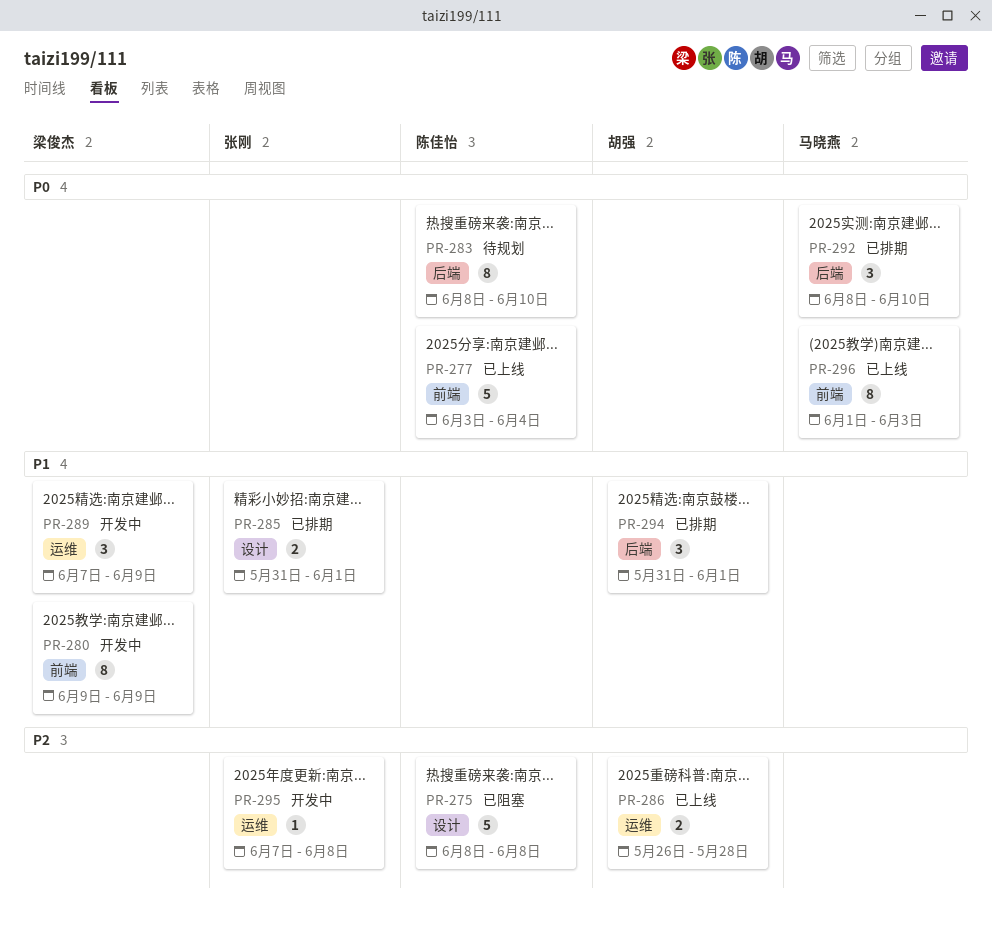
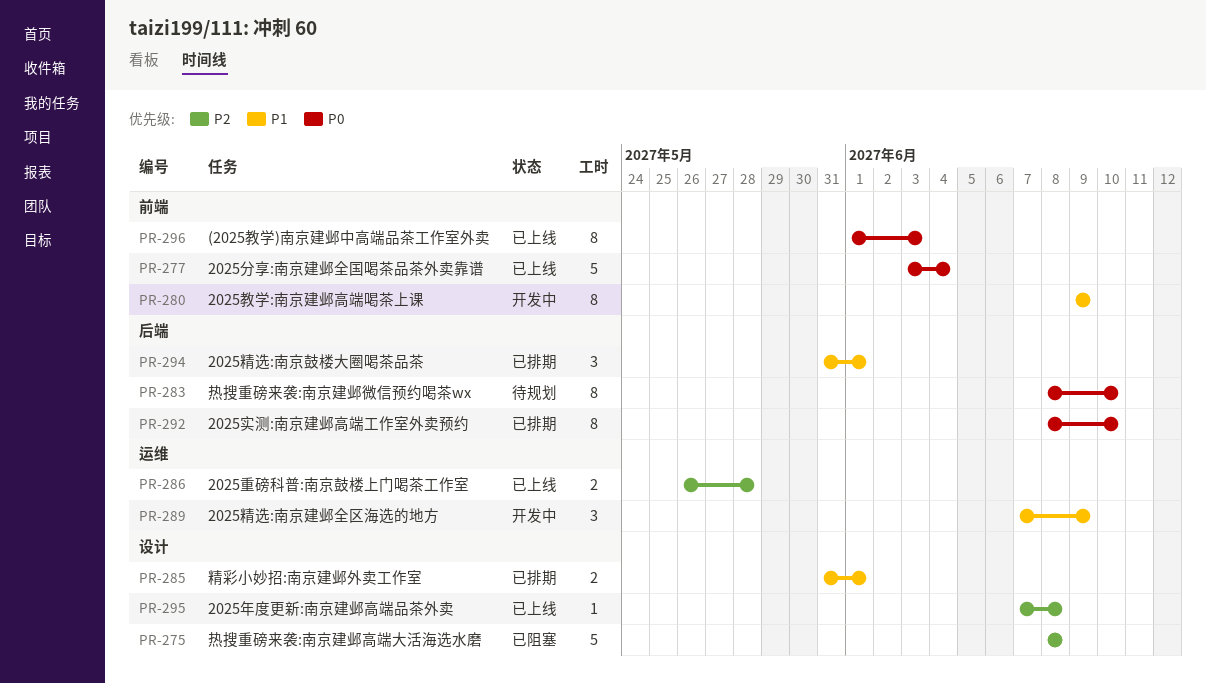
PR-292, estimate: 3 -> 8
PR-295, status: 开发中 -> 已上线
PR-295, label: 运维 -> 设计

